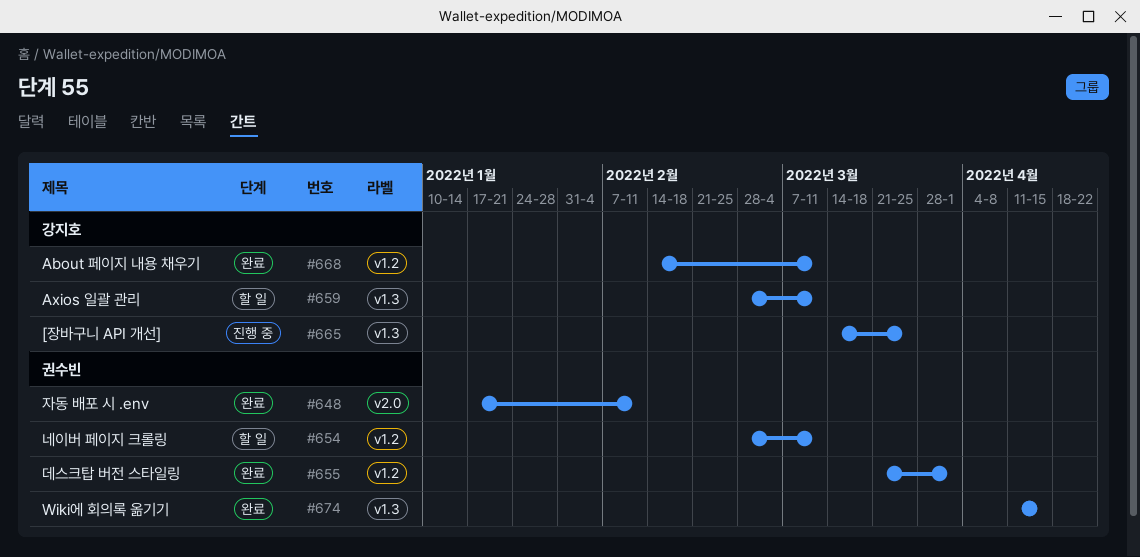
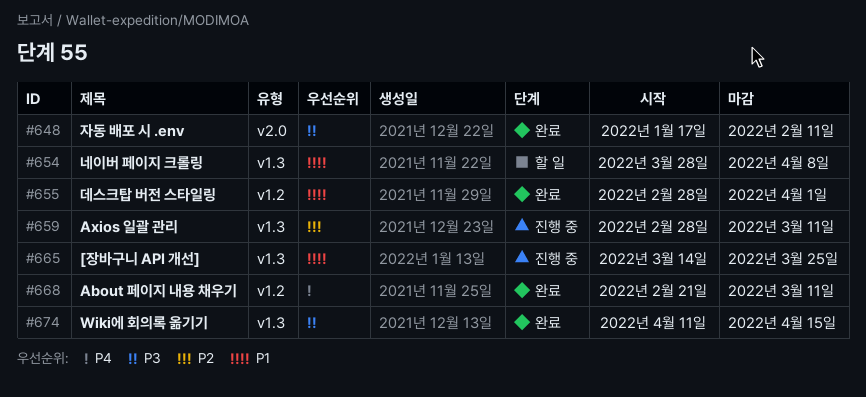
#654, label: v1.2 -> v1.3
#654, start: Feb 28 -> Mar 28
#654, due: Mar 11 -> Apr 8
#655, start: Mar 21 -> Feb 28
#659, status: 할 일 -> 진행 중
#668, start: Feb 14 -> Feb 21

